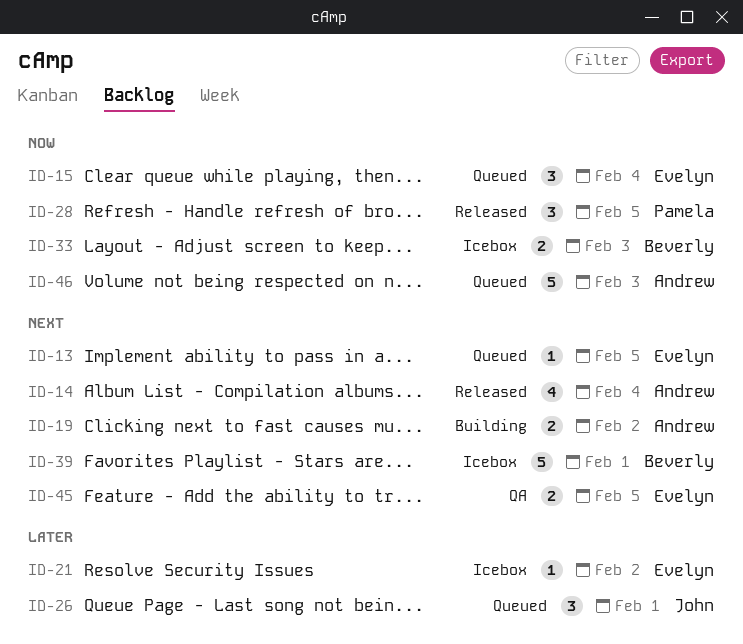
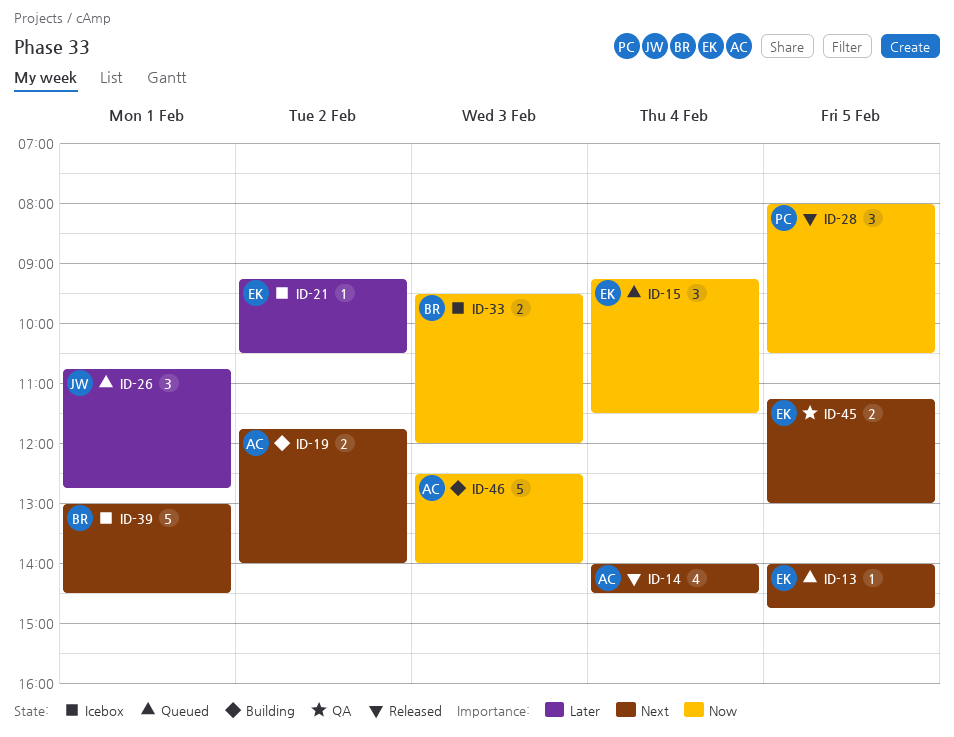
ID-46, status: Queued -> Building

